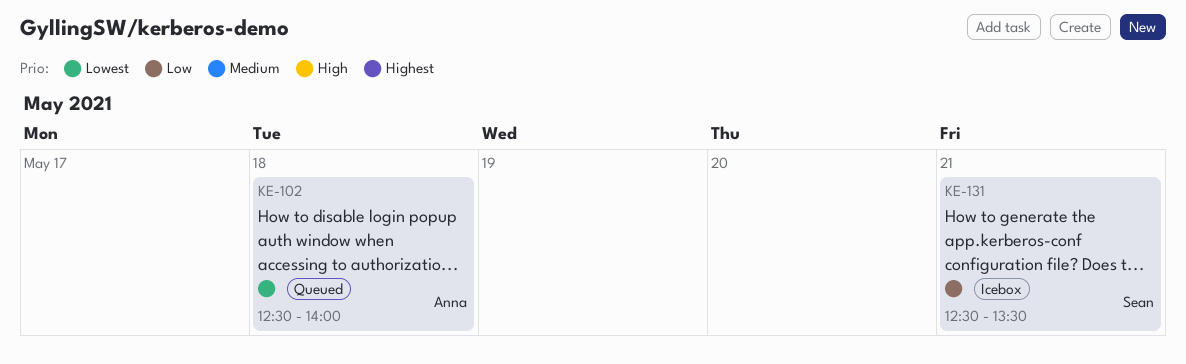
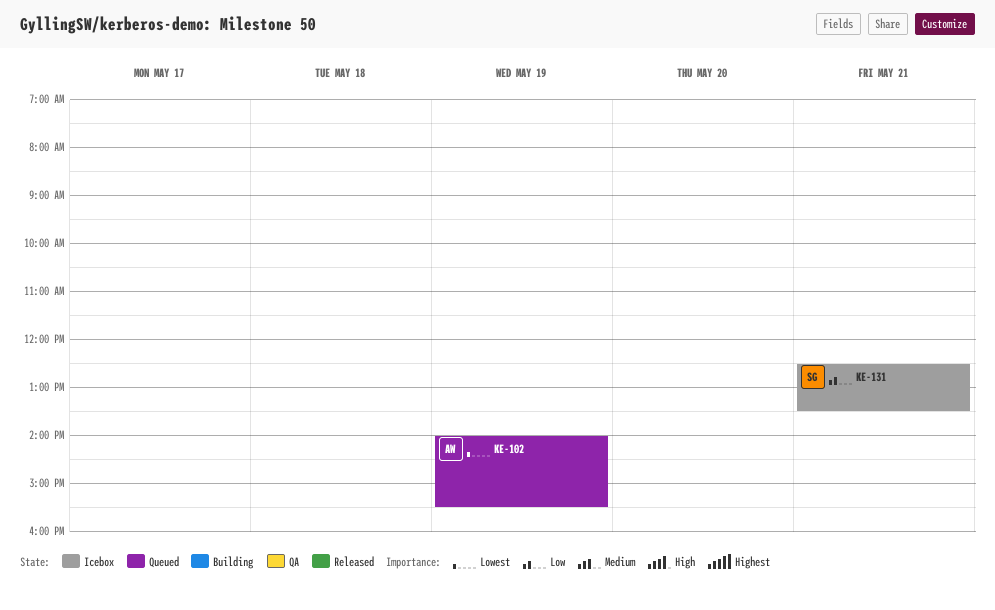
KE-102, day: May 18 -> May 19
KE-102, begins: 12:30 -> 14:00
KE-102, ends: 14:00 -> 15:30

